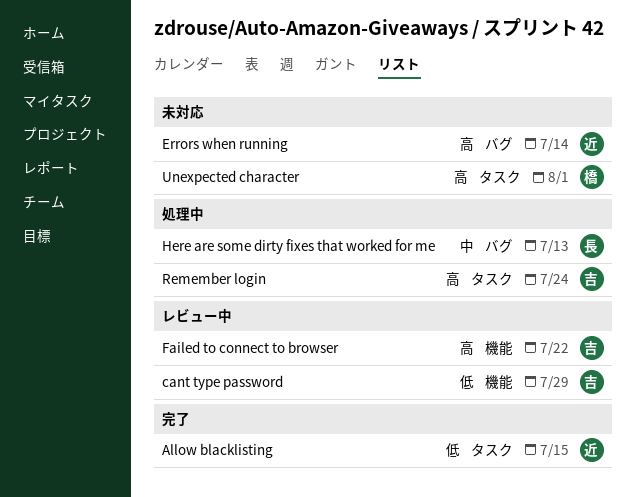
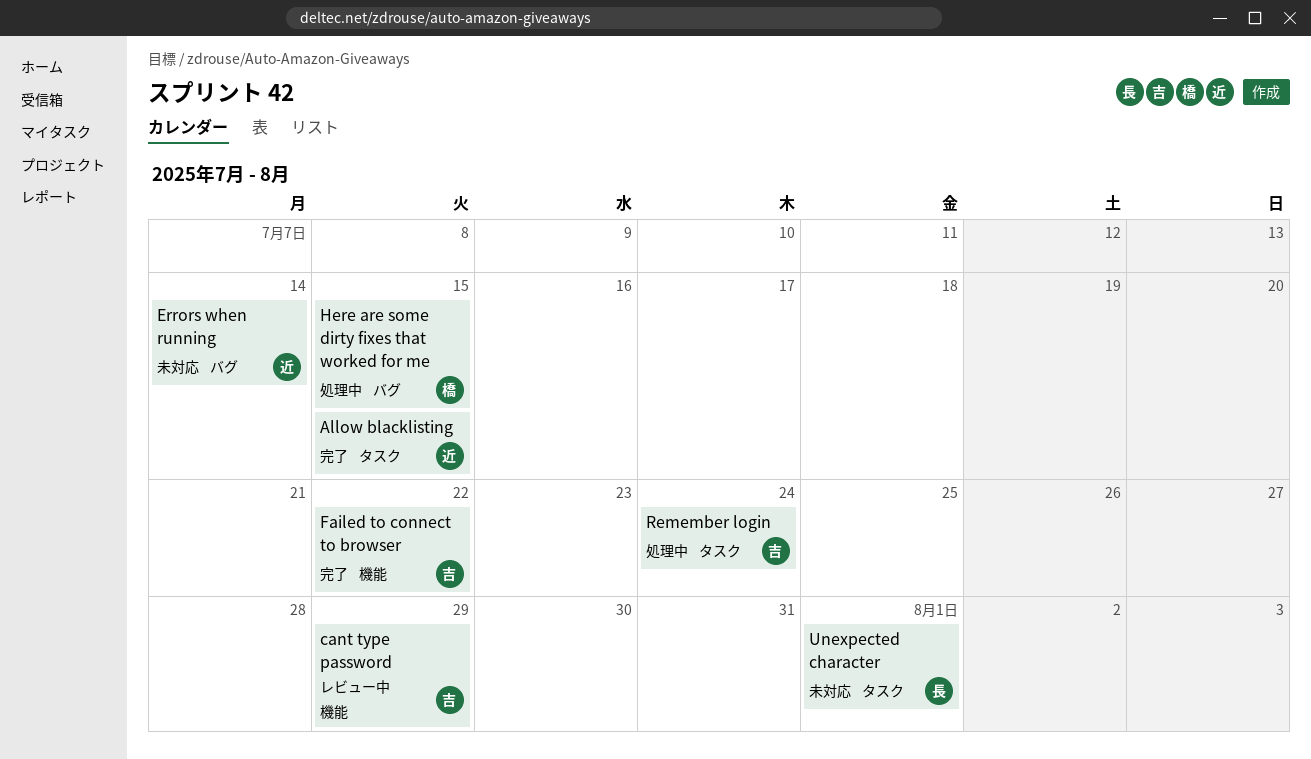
Failed to connect to browser, status: レビュー中 -> 完了
Here are some dirty fixes that worked for me, owner: 長 -> 橋
Here are some dirty fixes that worked for me, due: Jul 13 -> Jul 15
Unexpected character, owner: 橋 -> 長

